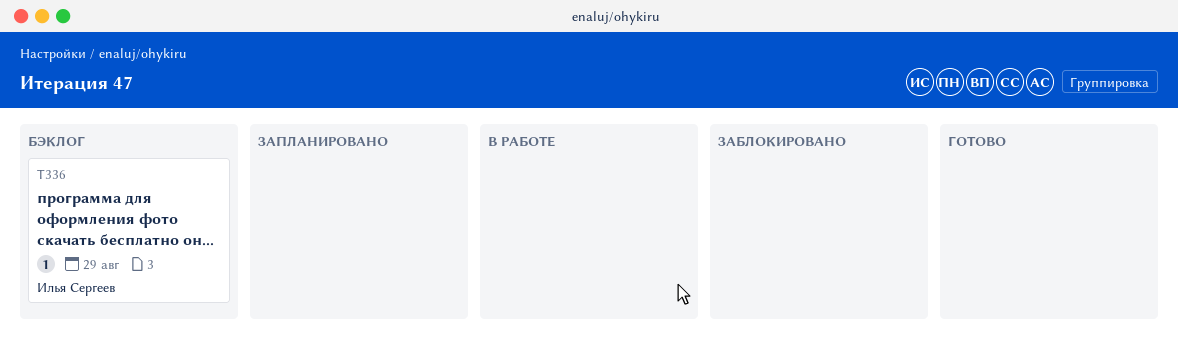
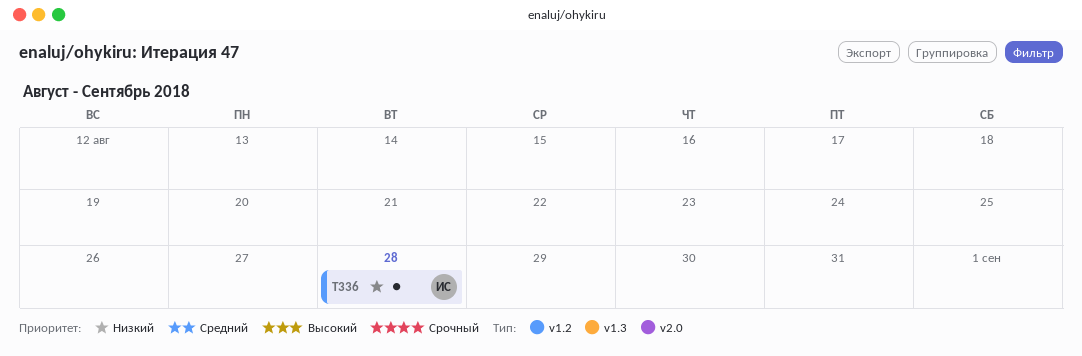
T336, due: Aug 29 -> Aug 28

